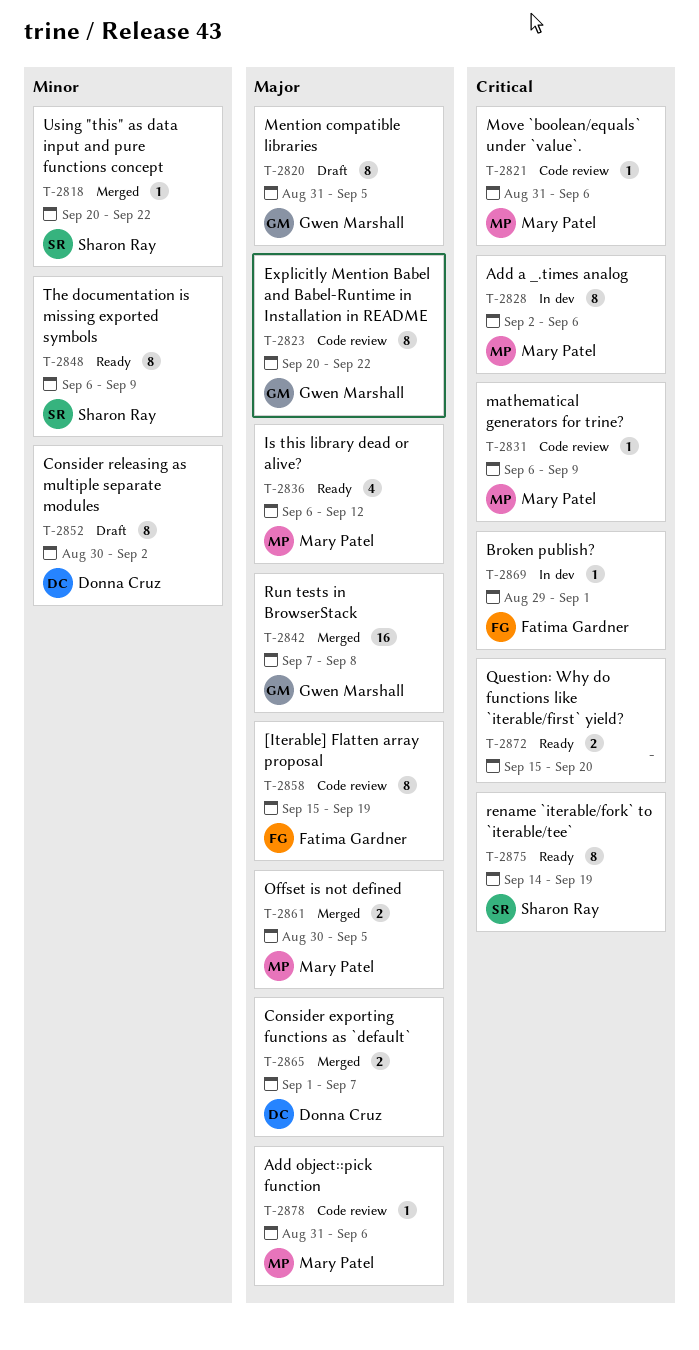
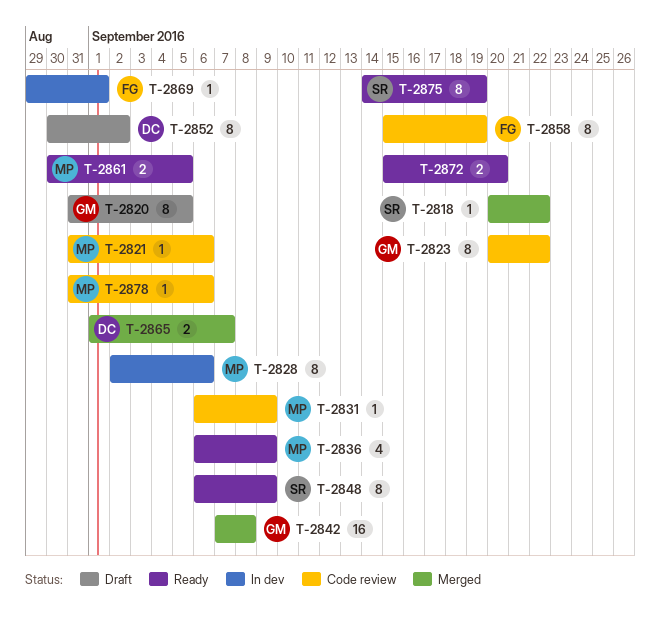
T-2836, due: Sep 12 -> Sep 9
T-2861, status: Merged -> Ready

